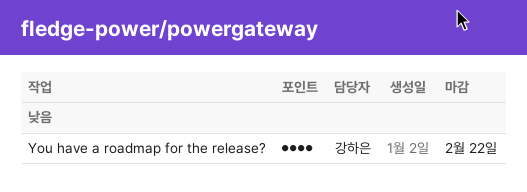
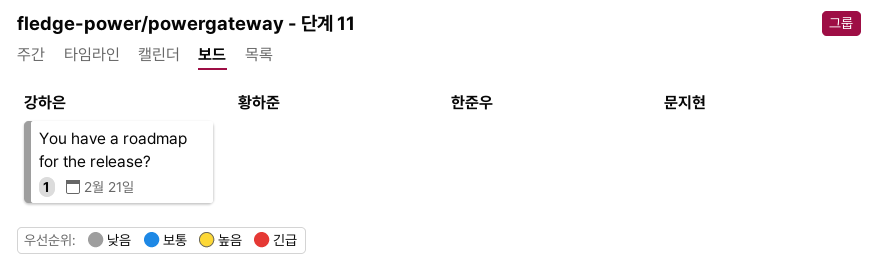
You have a roadmap for the release?, estimate: 4 -> 1
You have a roadmap for the release?, due: Feb 22 -> Feb 21

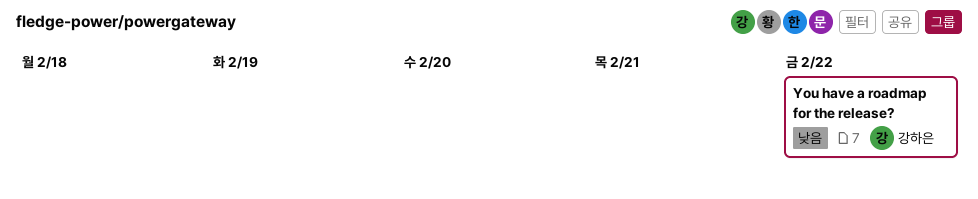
You have a roadmap for the release?, due: Feb 21 -> Feb 22

